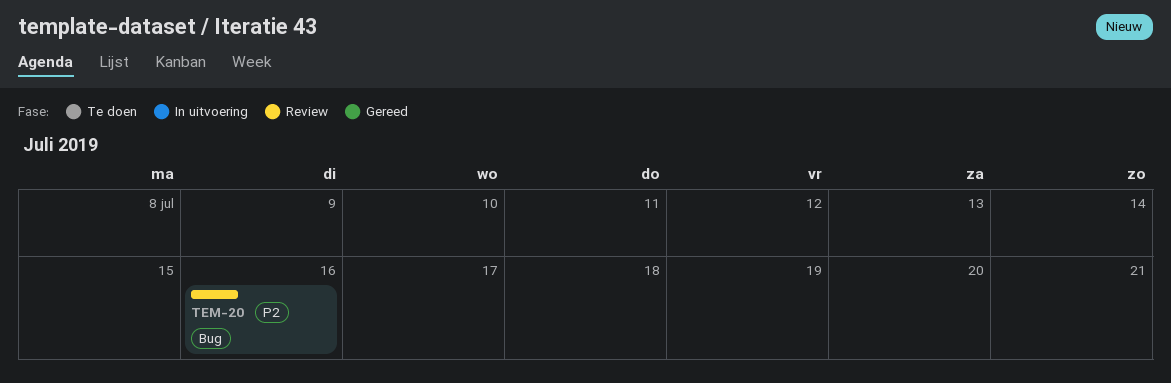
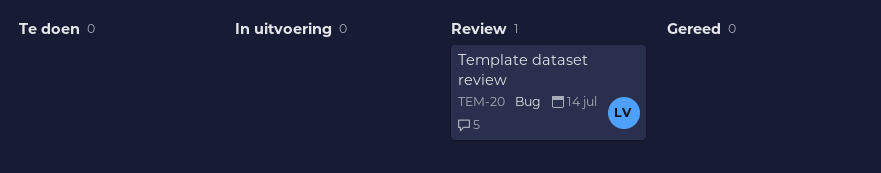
TEM-20, due: Jul 16 -> Jul 14

